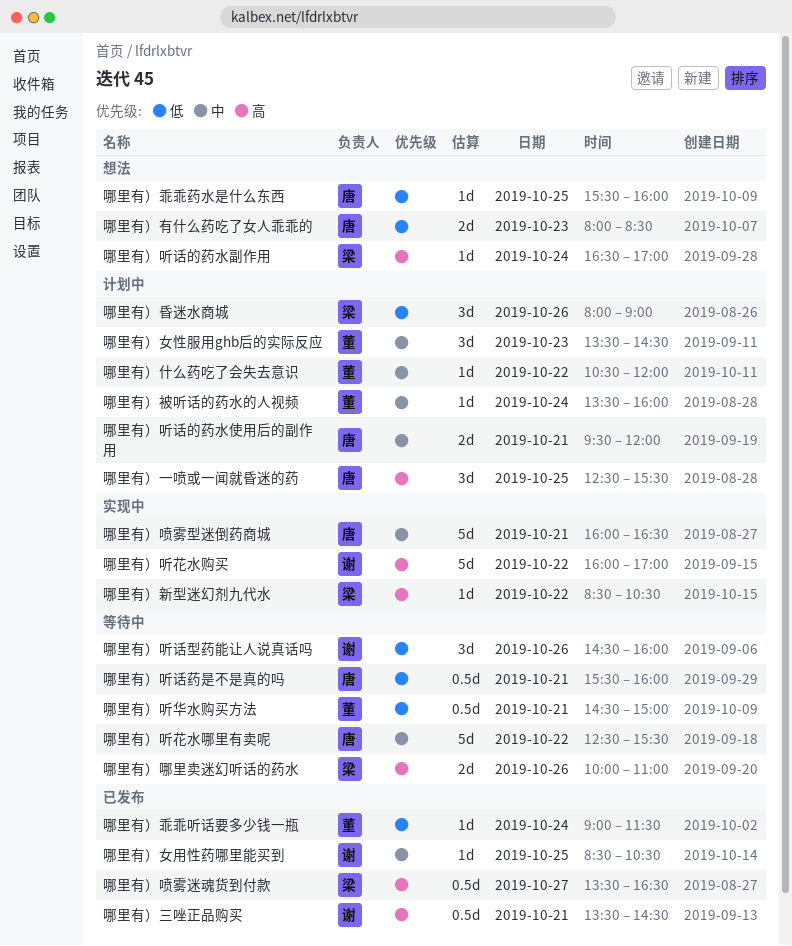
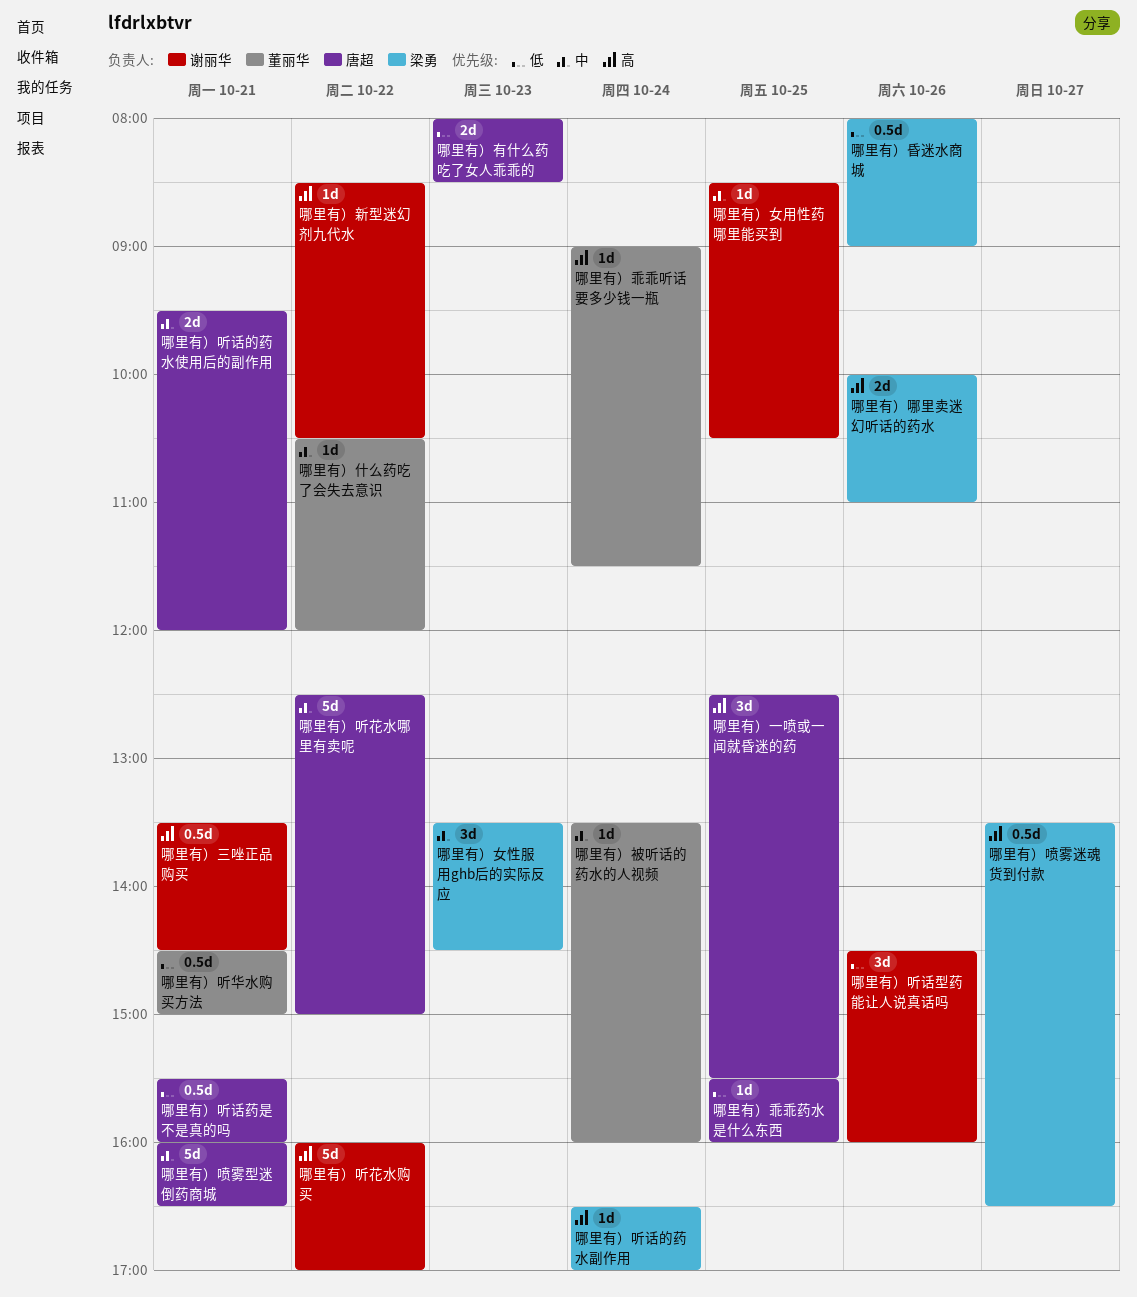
哪里有）乖乖听话要多少钱一瓶, priority: 低 -> 高
哪里有）听花水哪里有卖呢, ends: 15:30 -> 15:00
哪里有）女性服用ghb后的实际反应, owner: 董丽华 -> 梁勇
哪里有）新型迷幻剂九代水, owner: 梁勇 -> 谢丽华
哪里有）昏迷水商城, estimate: 3d -> 0.5d

